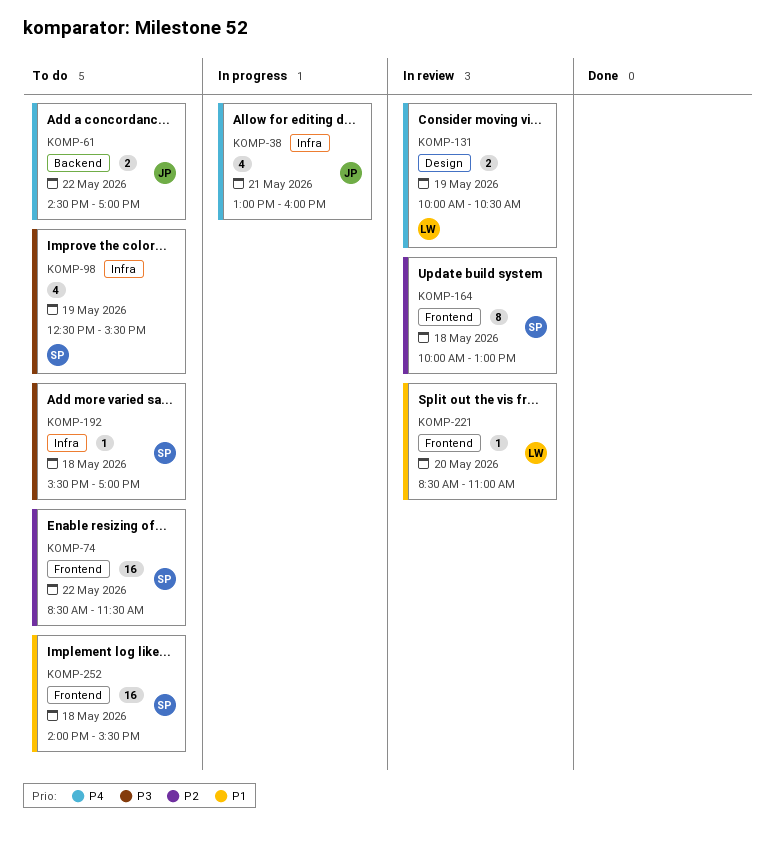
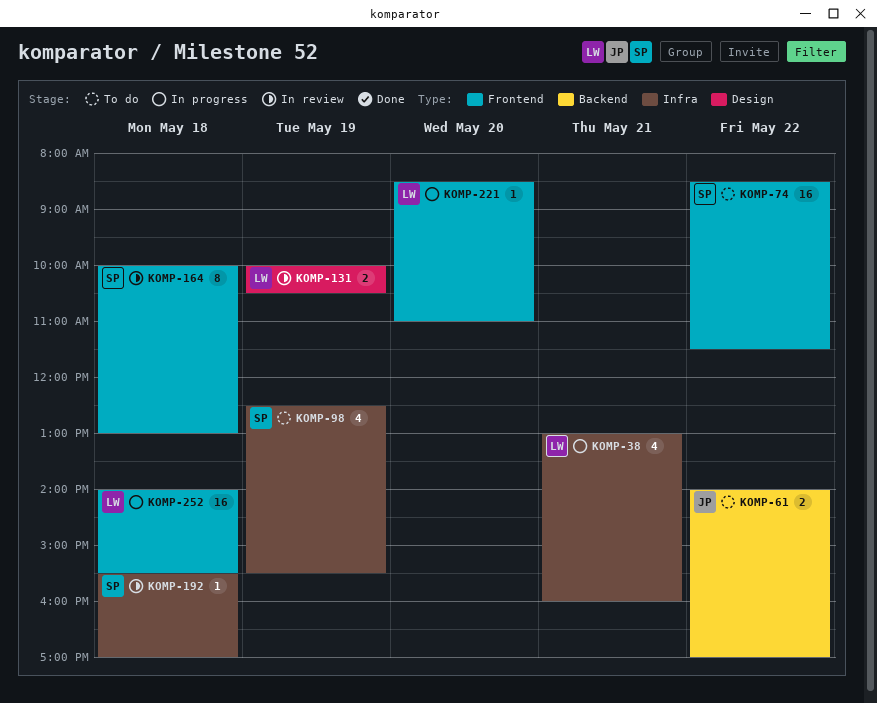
KOMP-38, owner: JP -> LW
KOMP-61, begins: 14:30 -> 14:00
KOMP-192, status: To do -> In review
KOMP-221, status: In review -> In progress
KOMP-252, status: To do -> In progress
KOMP-252, owner: SP -> LW

